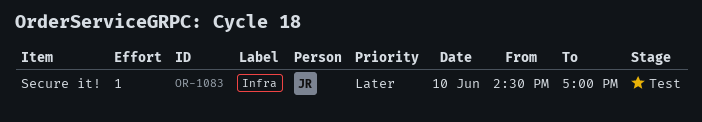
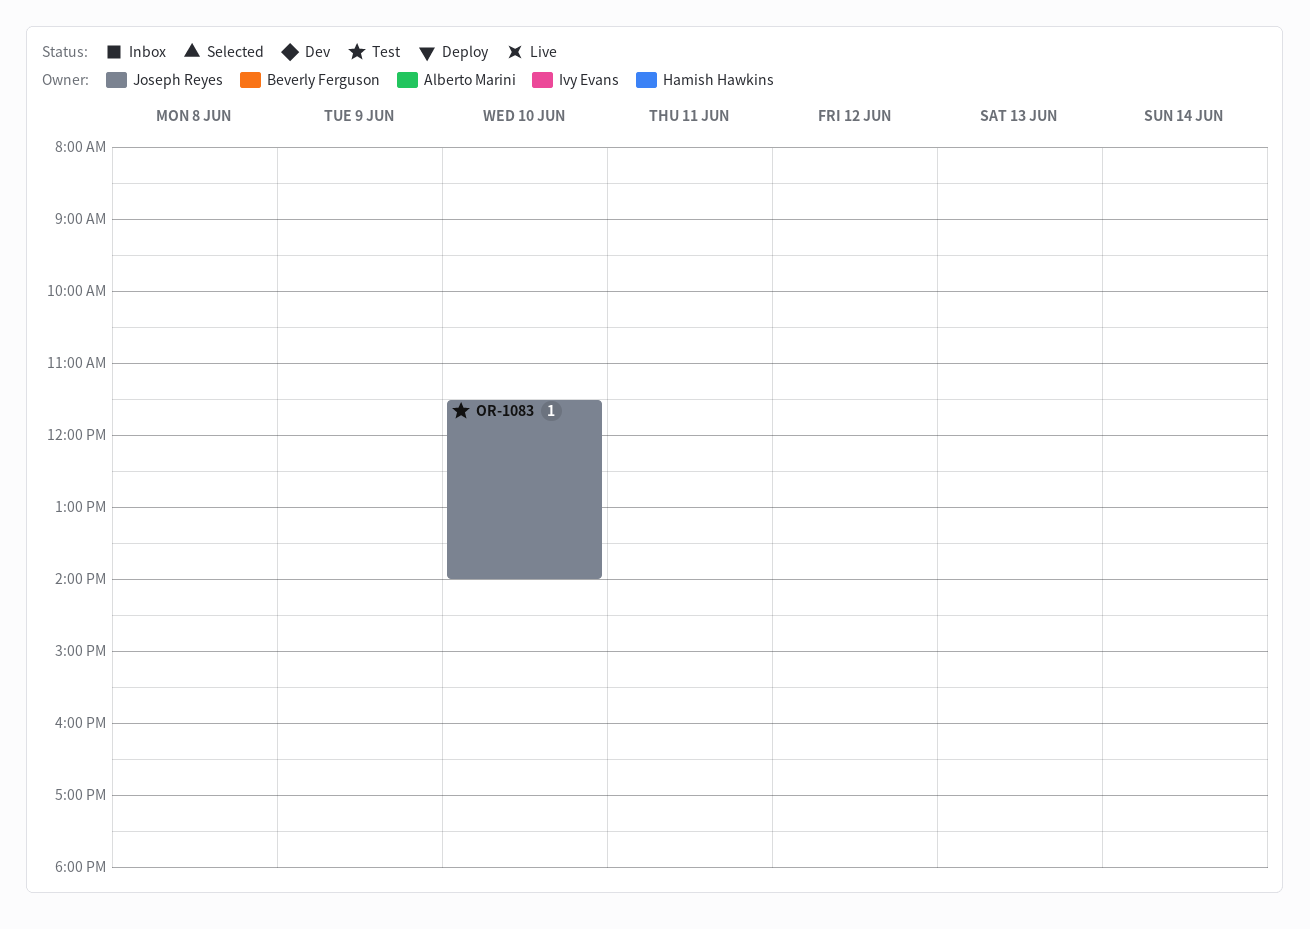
OR-1083, begins: 14:30 -> 11:30
OR-1083, ends: 17:00 -> 14:00

